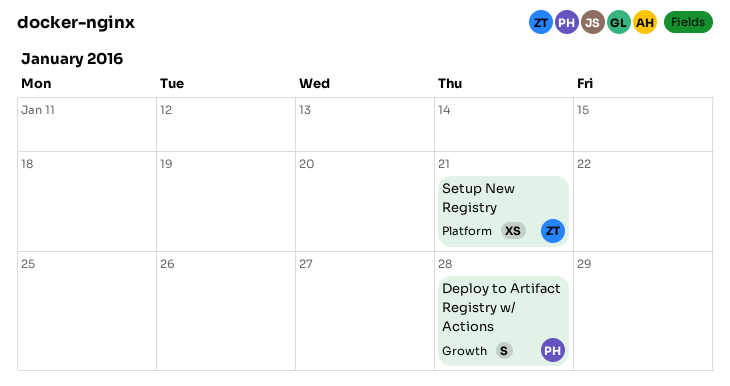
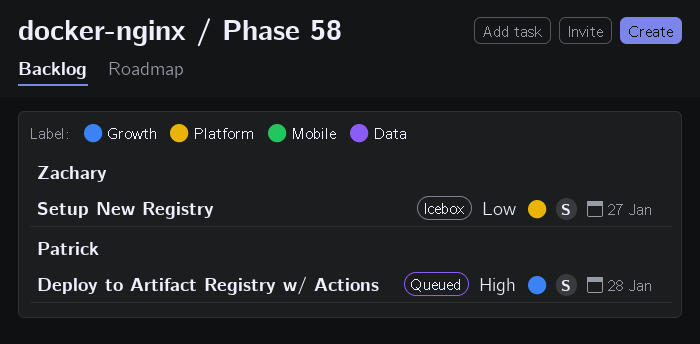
Setup New Registry, estimate: XS -> S
Setup New Registry, due: Jan 21 -> Jan 27

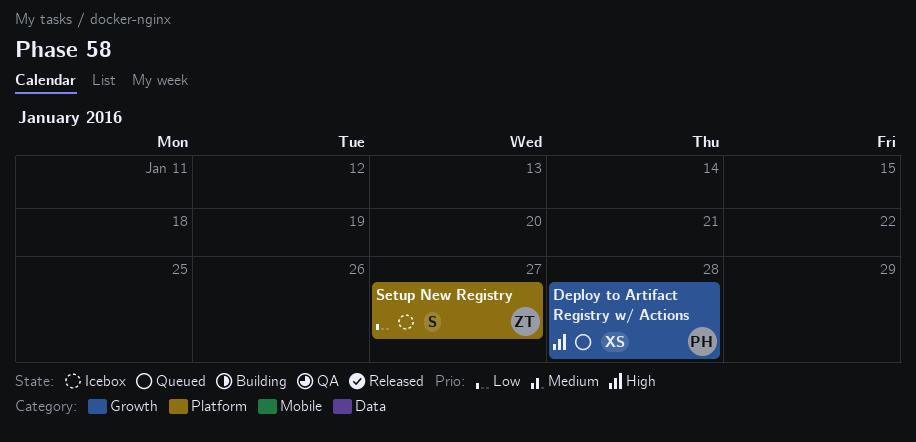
Deploy to Artifact Registry w/ Actions, estimate: S -> XS

